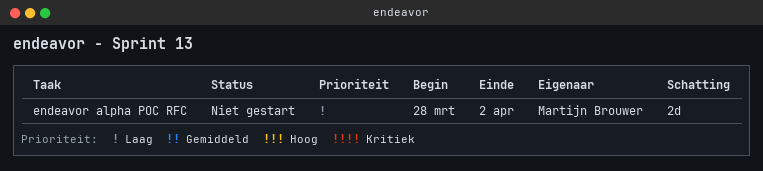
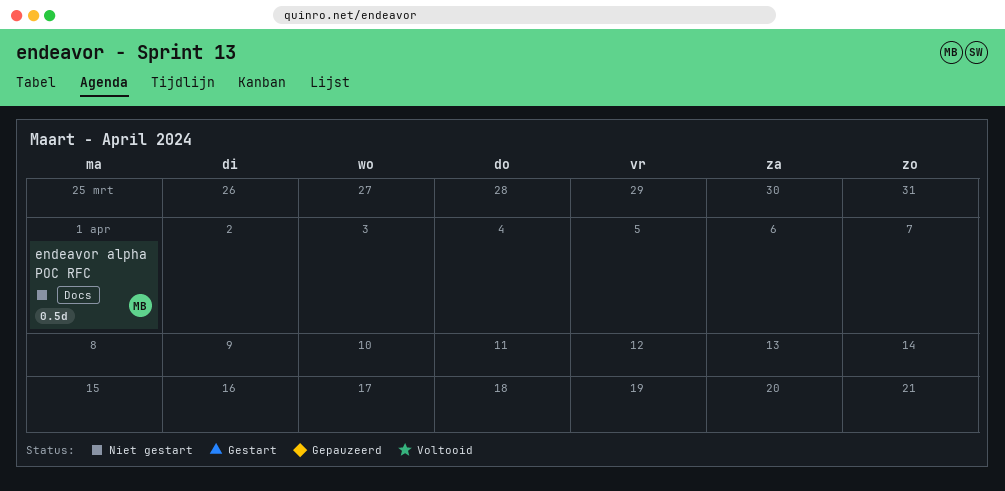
endeavor alpha POC RFC, estimate: 2d -> 0.5d
endeavor alpha POC RFC, due: Apr 2 -> Apr 1

